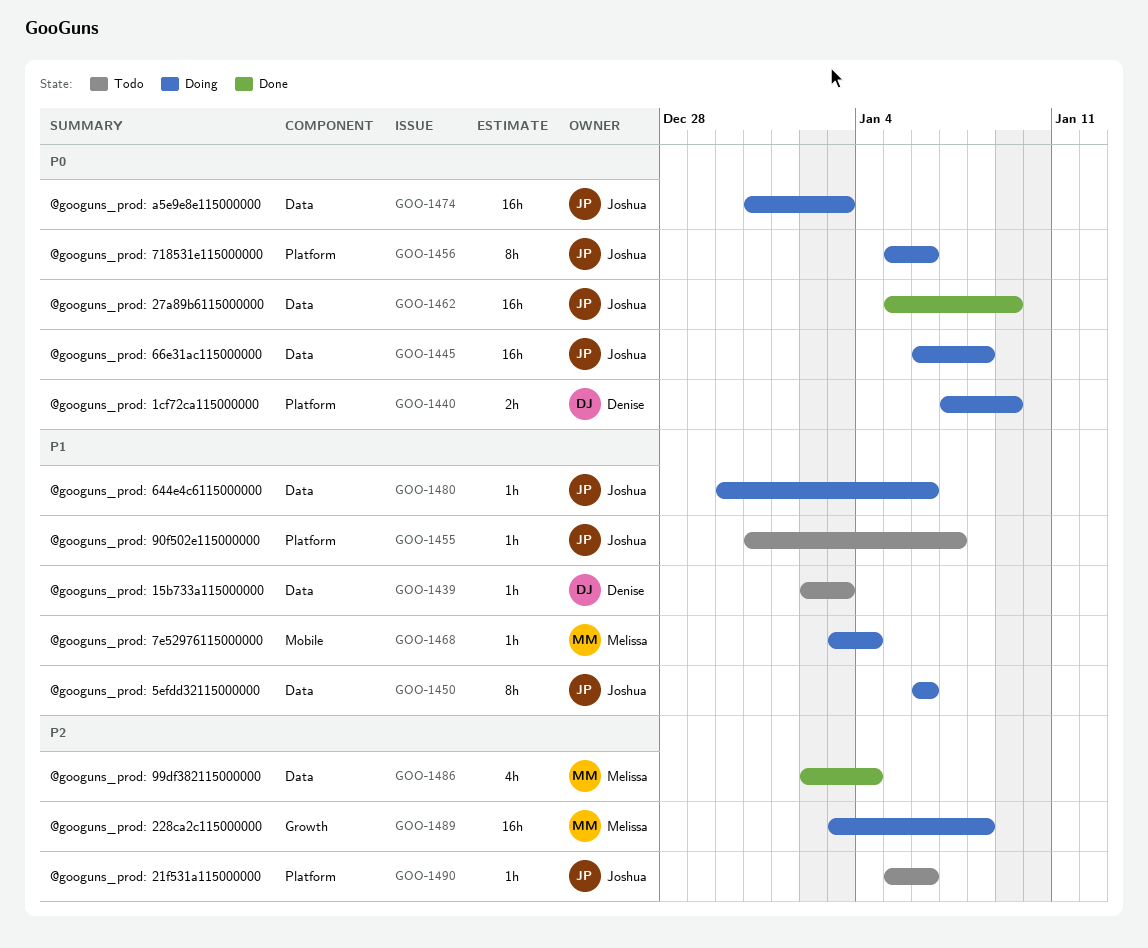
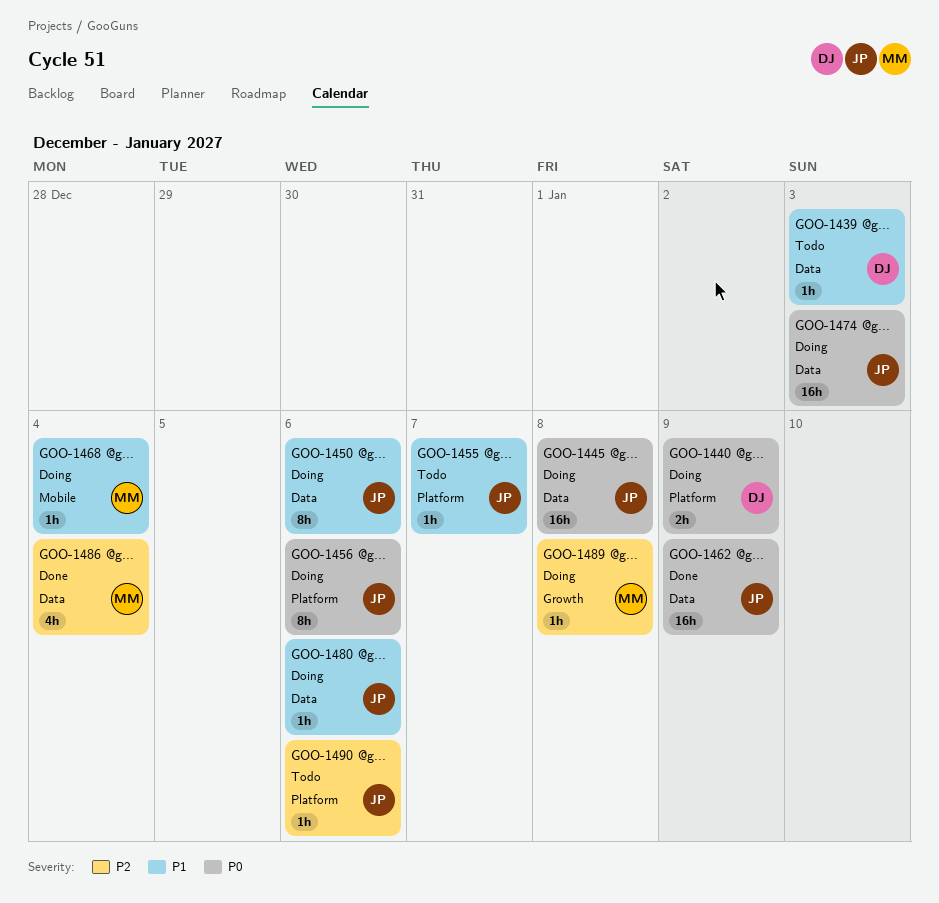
GOO-1489, estimate: 16h -> 1h

